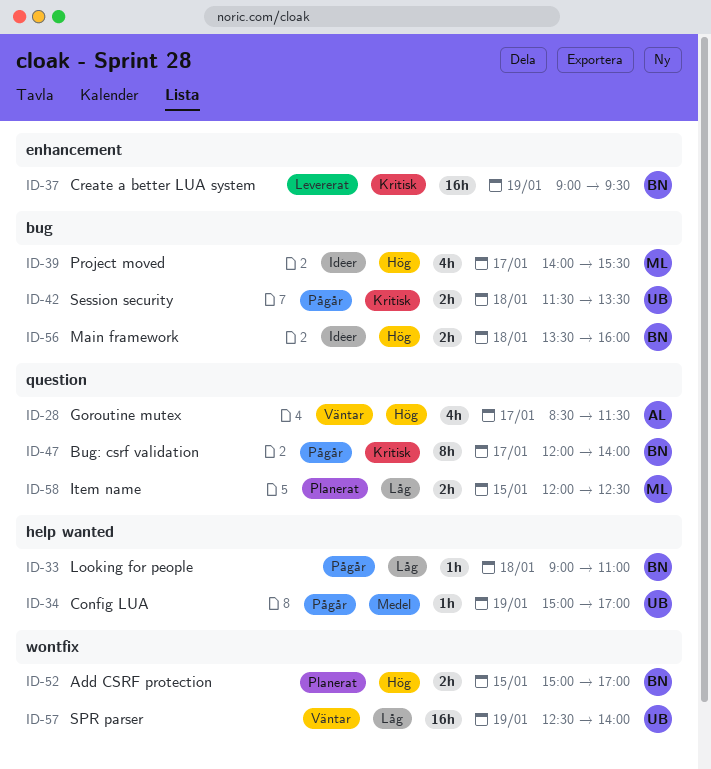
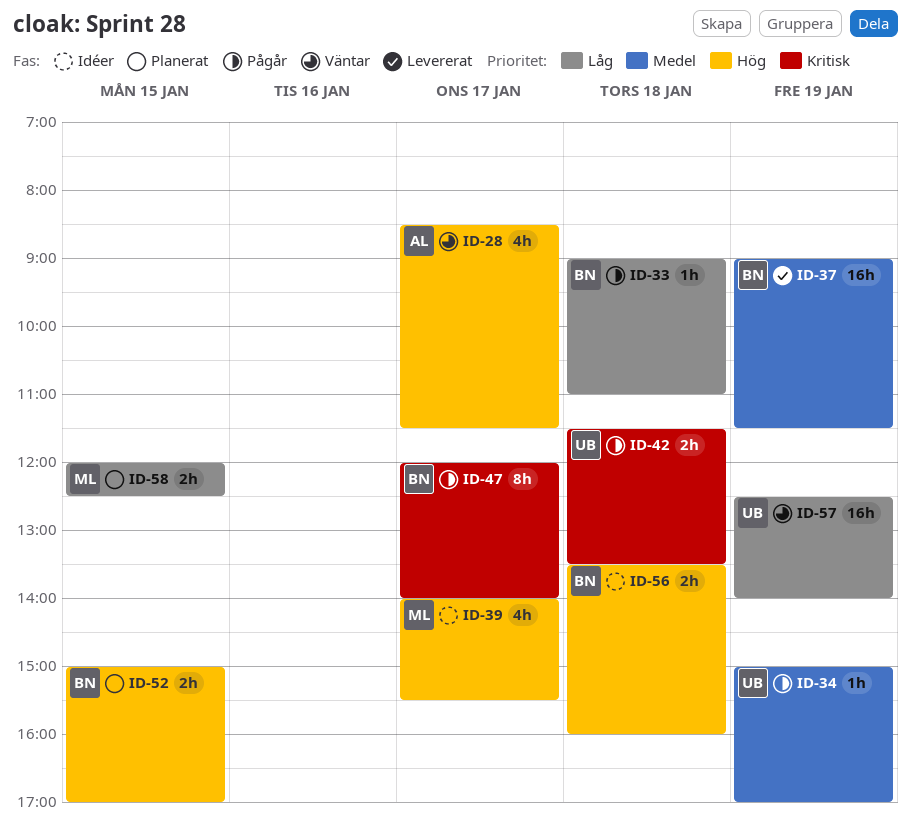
ID-37, priority: Kritisk -> Medel
ID-37, ends: 09:30 -> 11:30

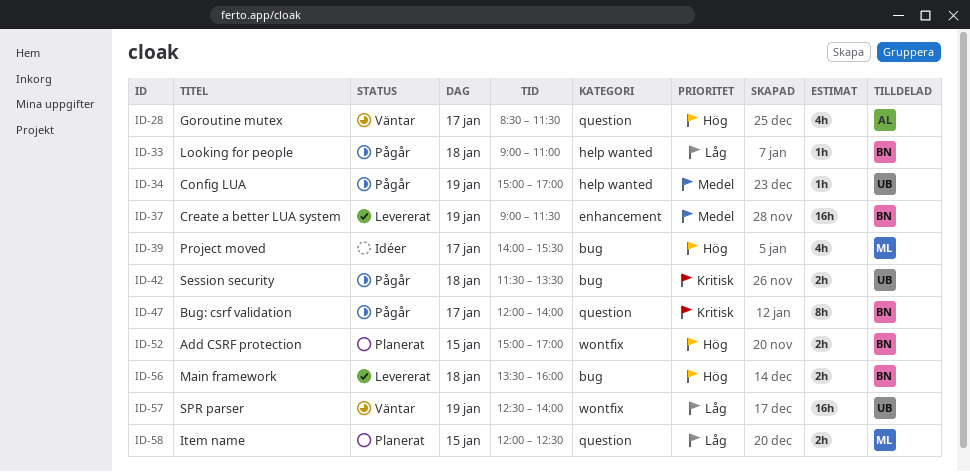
ID-56, status: Idéer -> Levererat

